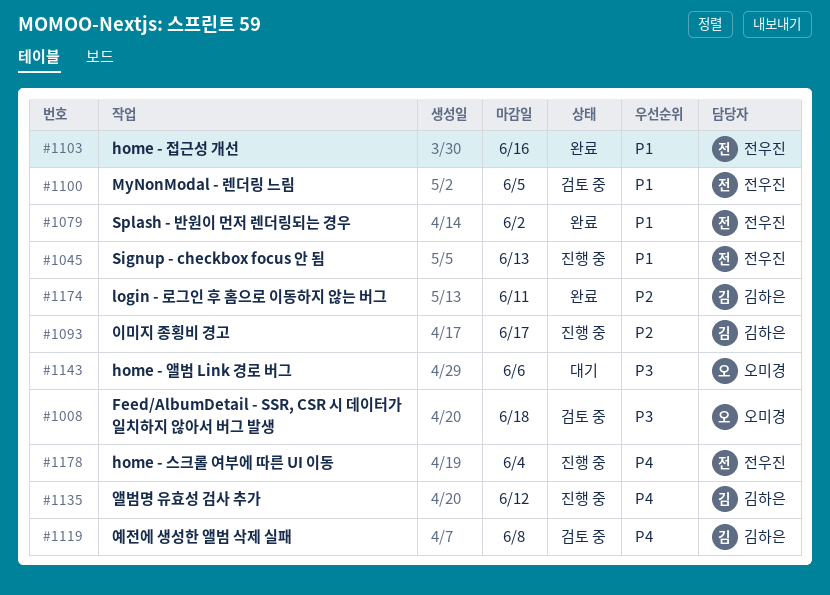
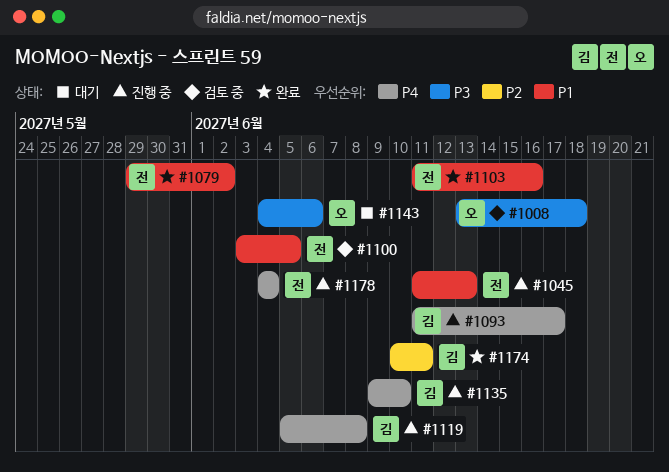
#1093, priority: P2 -> P4
#1119, status: 검토 중 -> 진행 중
#1135, due: Jun 12 -> Jun 10

